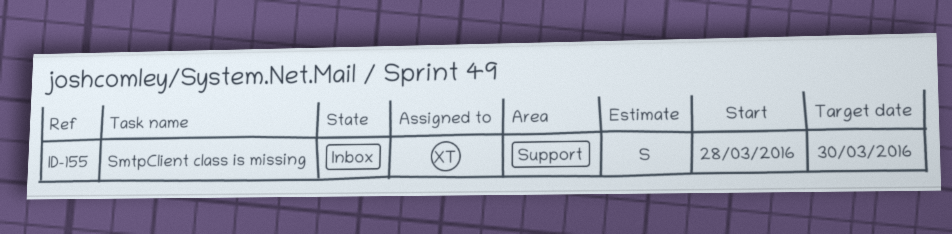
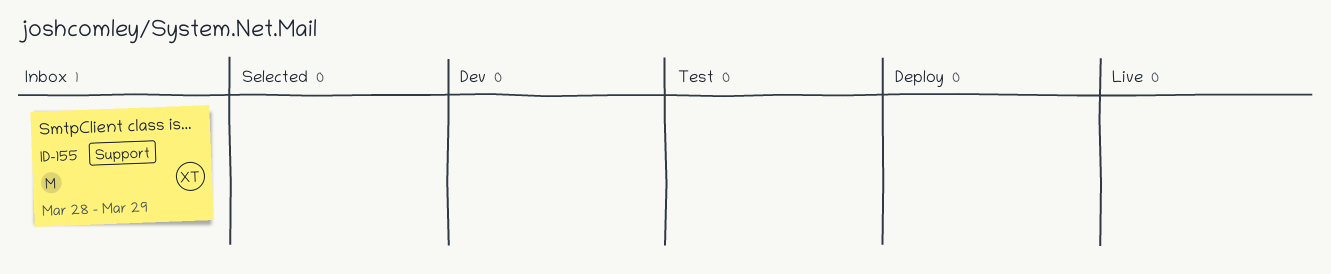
ID-155, estimate: S -> M
ID-155, due: Mar 30 -> Mar 29

